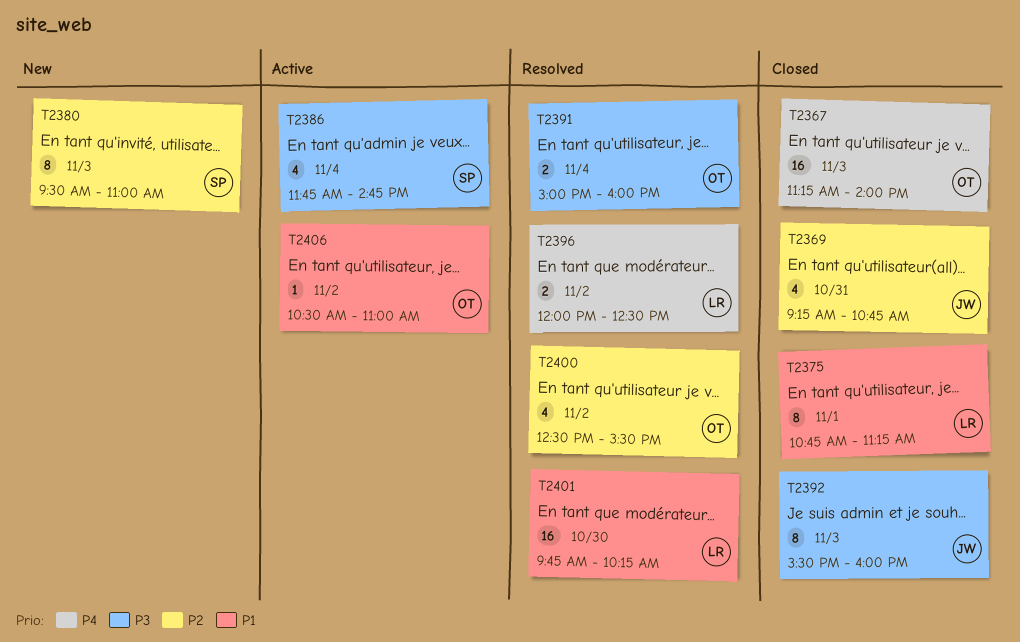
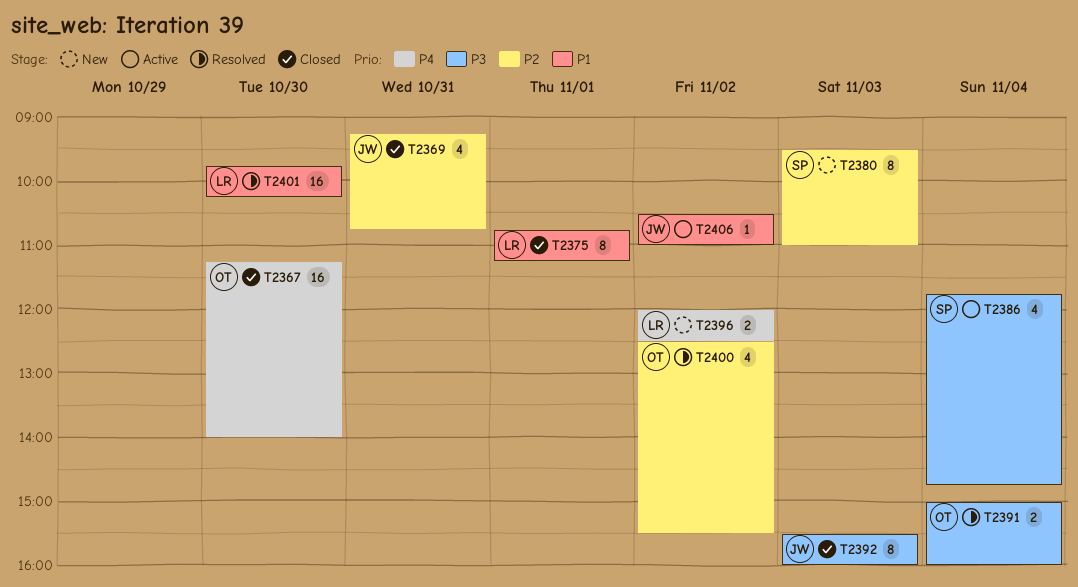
T2367, day: Nov 3 -> Oct 30
T2396, status: Resolved -> New
T2406, owner: OT -> JW

